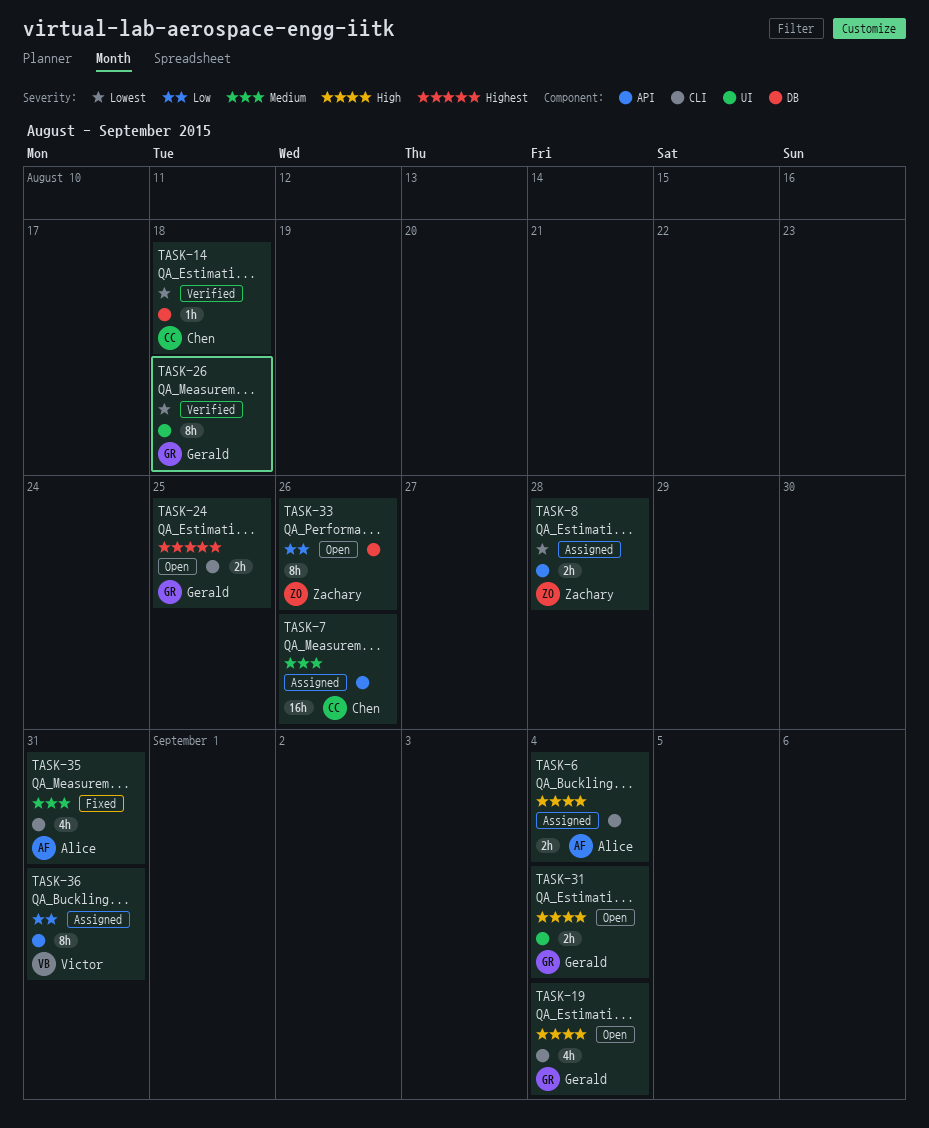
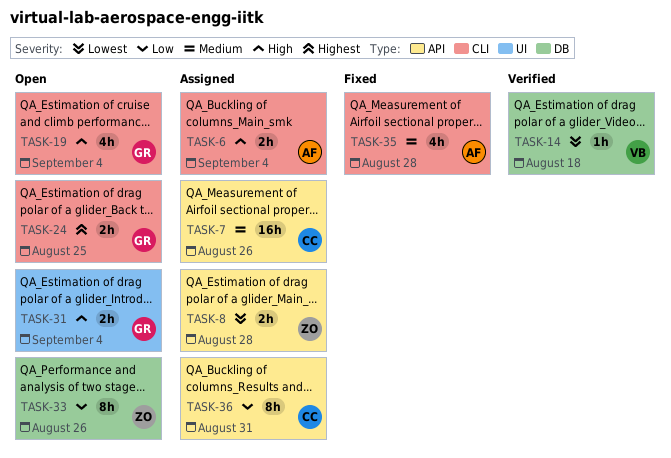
TASK-14, owner: Chen -> Victor
TASK-26: present -> none
TASK-35, due: Aug 31 -> Aug 28
TASK-36, owner: Victor -> Chen

